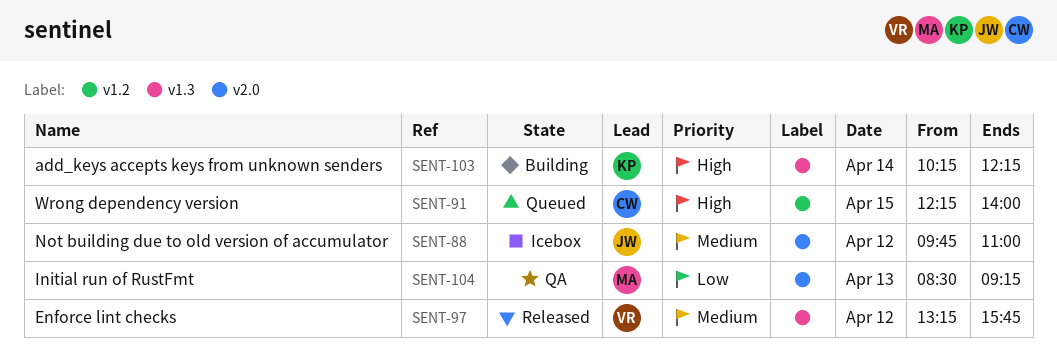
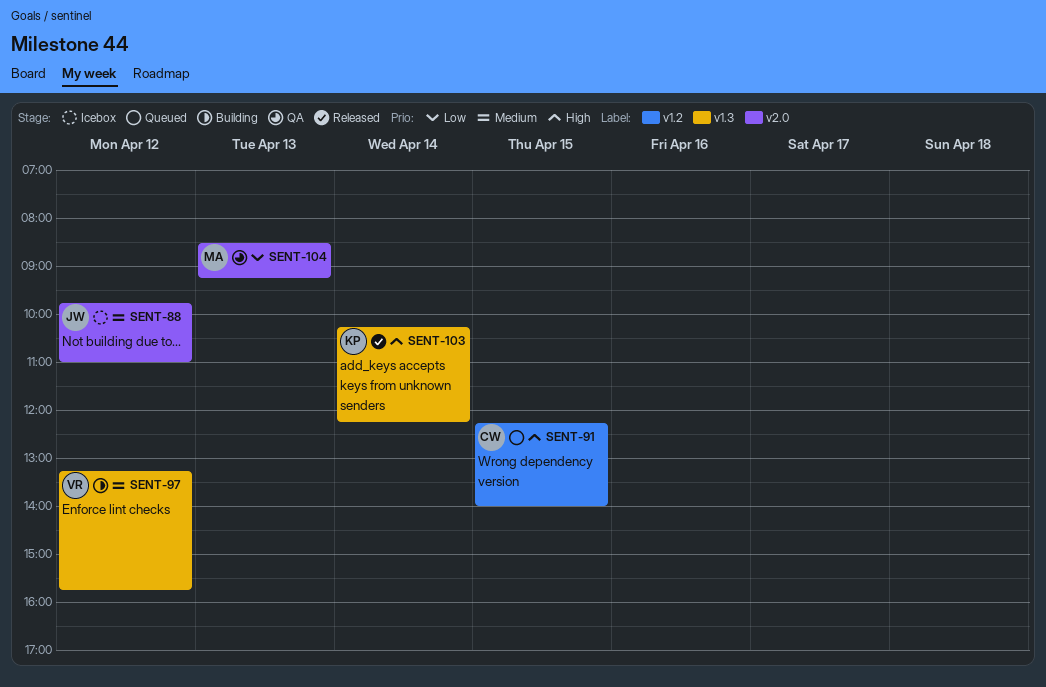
SENT-97, status: Released -> Building
SENT-103, status: Building -> Released

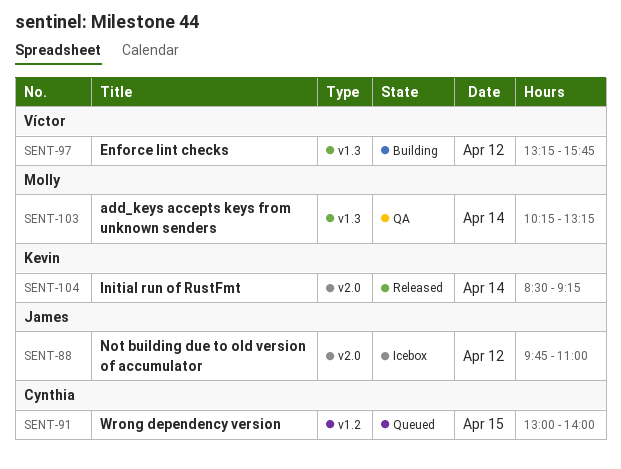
SENT-91, begins: 12:15 -> 13:00
SENT-103, status: Released -> QA
SENT-103, owner: Kevin -> Molly
SENT-103, ends: 12:15 -> 13:15
SENT-104, status: QA -> Released
SENT-104, owner: Molly -> Kevin
SENT-104, day: Apr 13 -> Apr 14

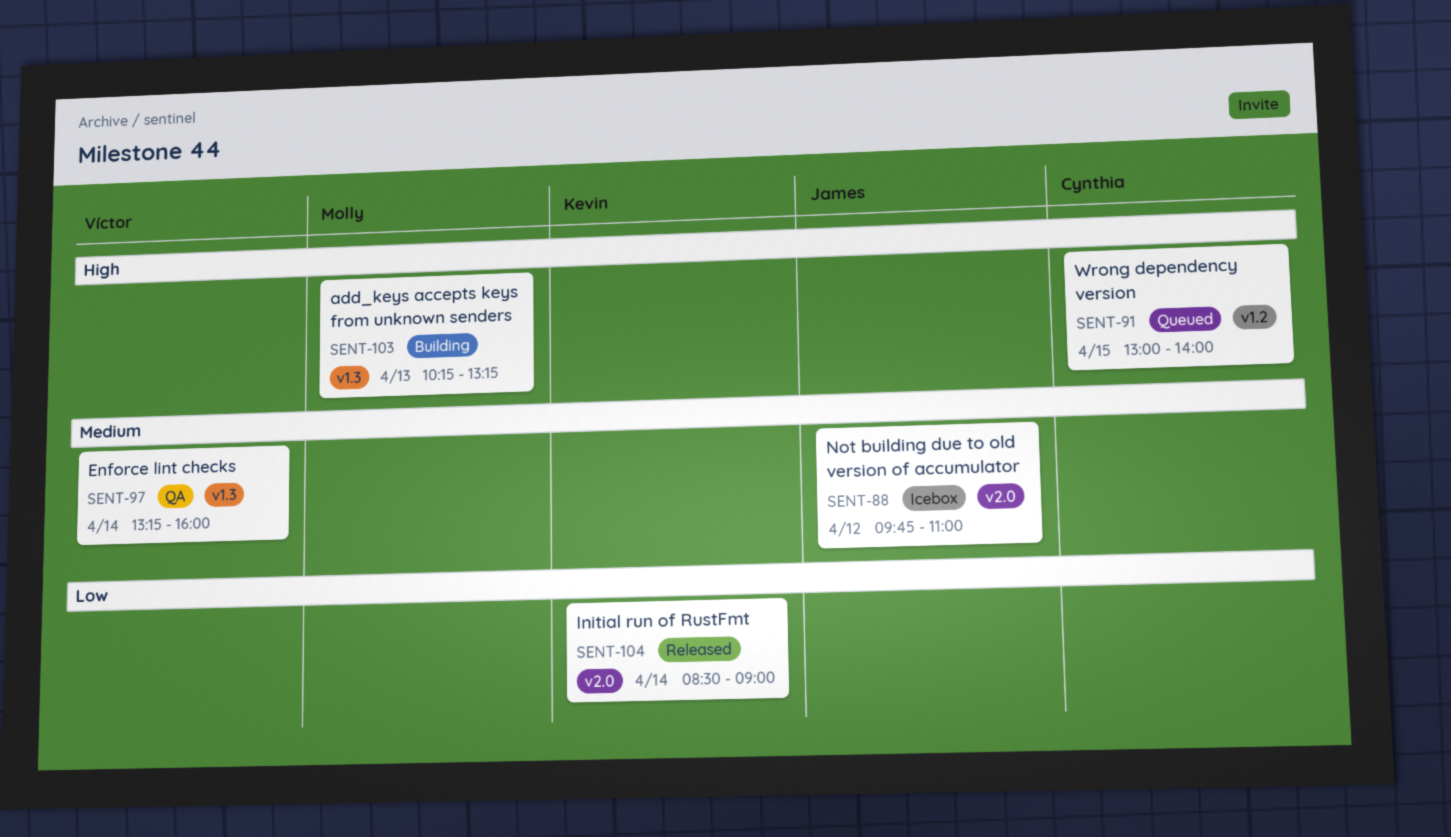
SENT-97, status: Building -> QA
SENT-97, day: Apr 12 -> Apr 14
SENT-97, ends: 15:45 -> 16:00
SENT-103, status: QA -> Building
SENT-103, day: Apr 14 -> Apr 13
SENT-104, ends: 09:15 -> 09:00

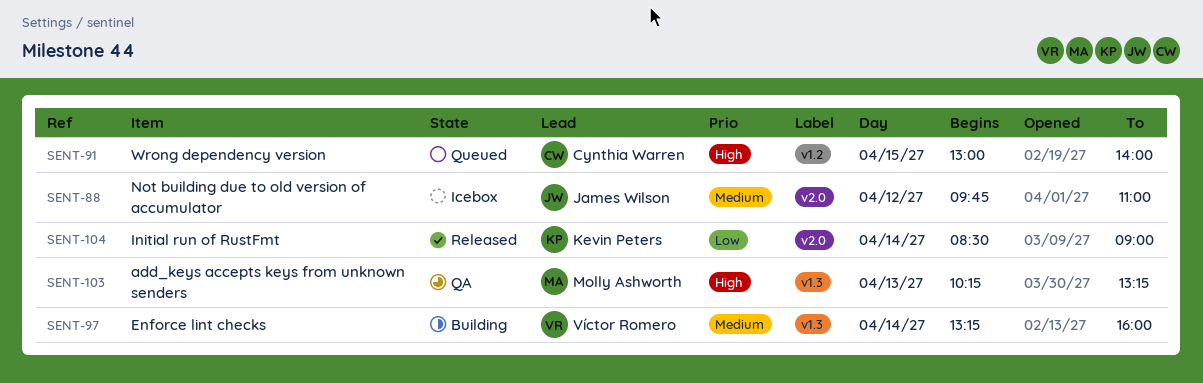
SENT-97, status: QA -> Building
SENT-103, status: Building -> QA

